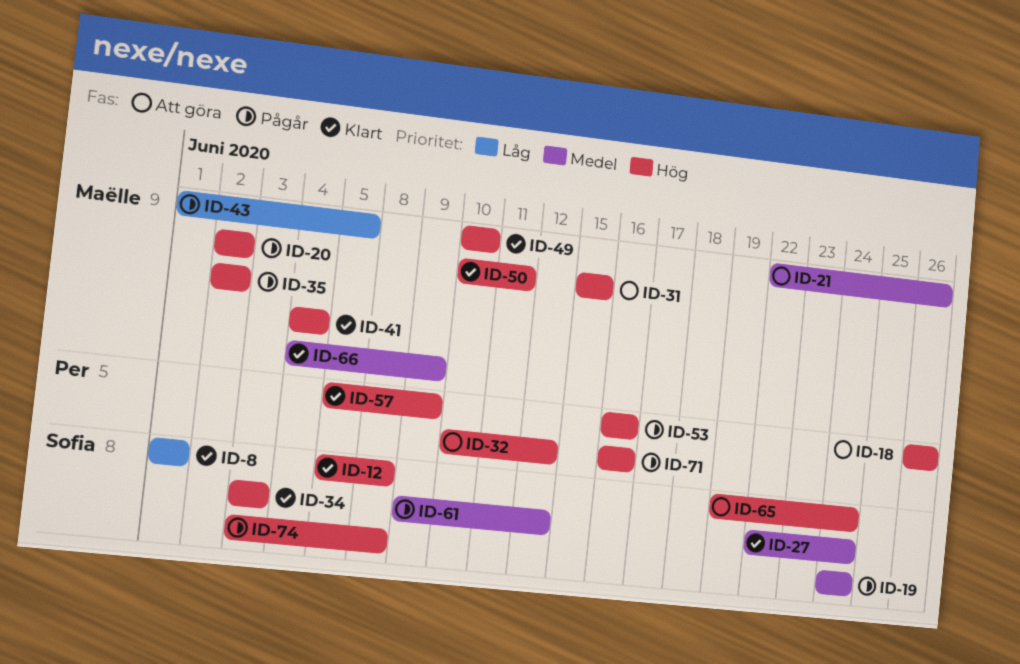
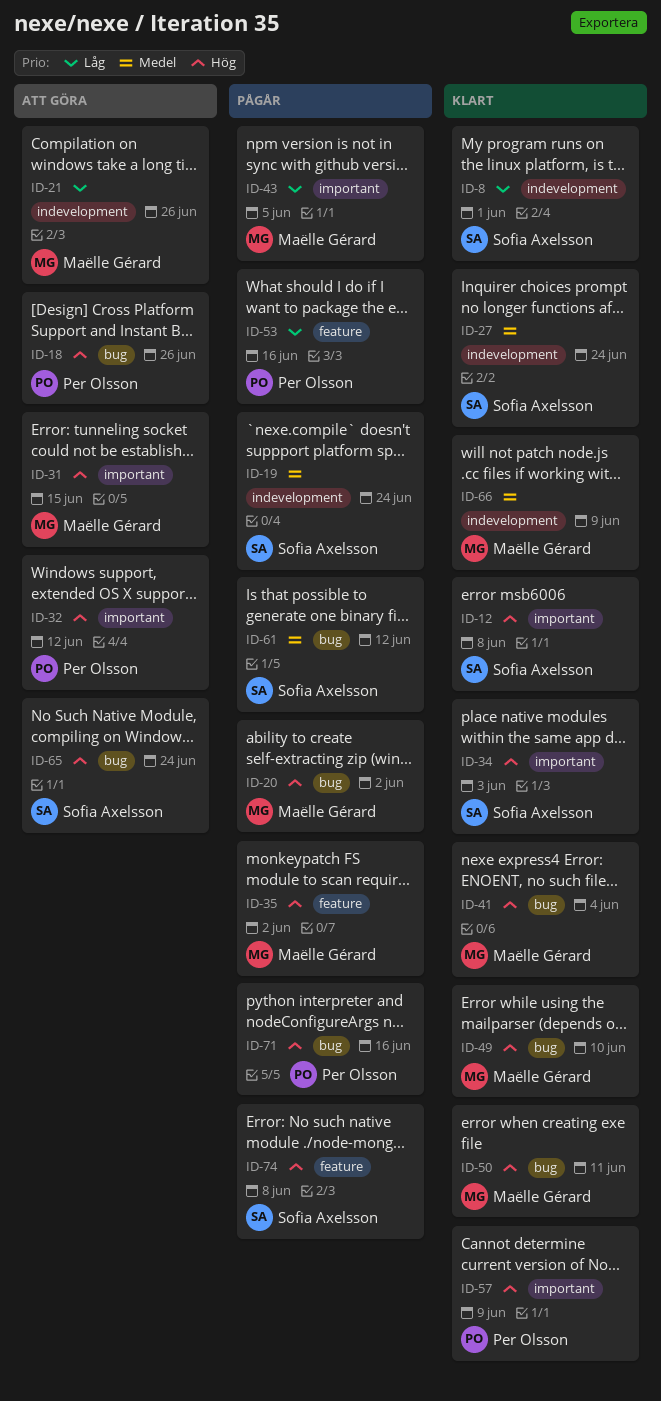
ID-21, priority: Medel -> Låg
ID-53, priority: Hög -> Låg

